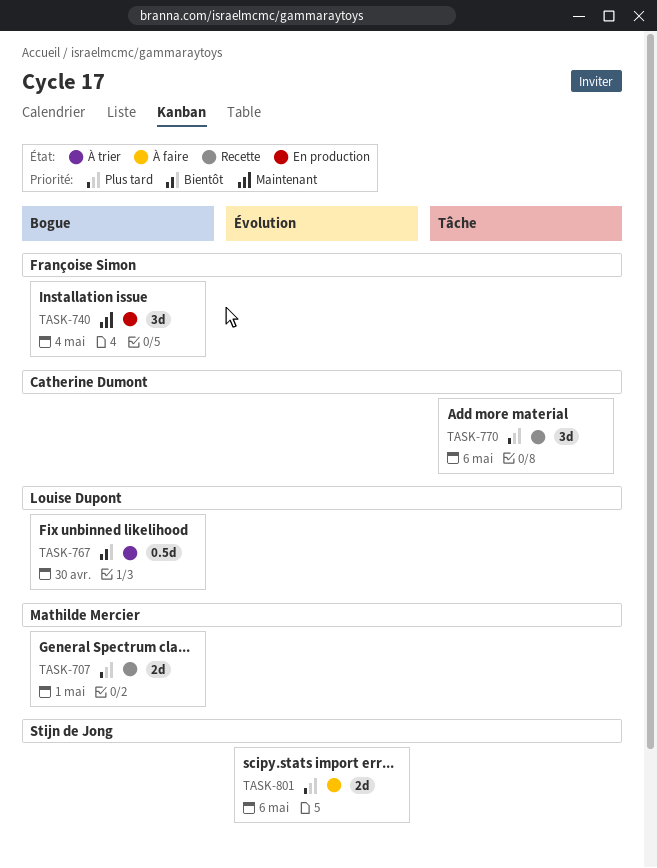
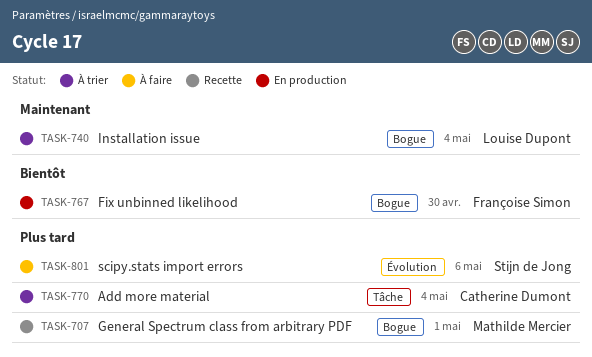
TASK-740, status: En production -> À trier
TASK-740, owner: Françoise Simon -> Louise Dupont
TASK-767, status: À trier -> En production
TASK-767, owner: Louise Dupont -> Françoise Simon
TASK-770, status: Recette -> À trier
TASK-770, due: May 6 -> May 4

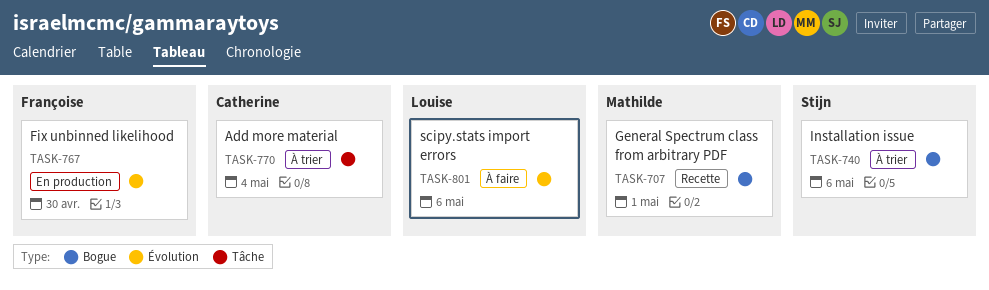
TASK-740, owner: Louise Dupont -> Stijn de Jong
TASK-740, due: May 4 -> May 6
TASK-767, label: Bogue -> Évolution
TASK-801, owner: Stijn de Jong -> Louise Dupont

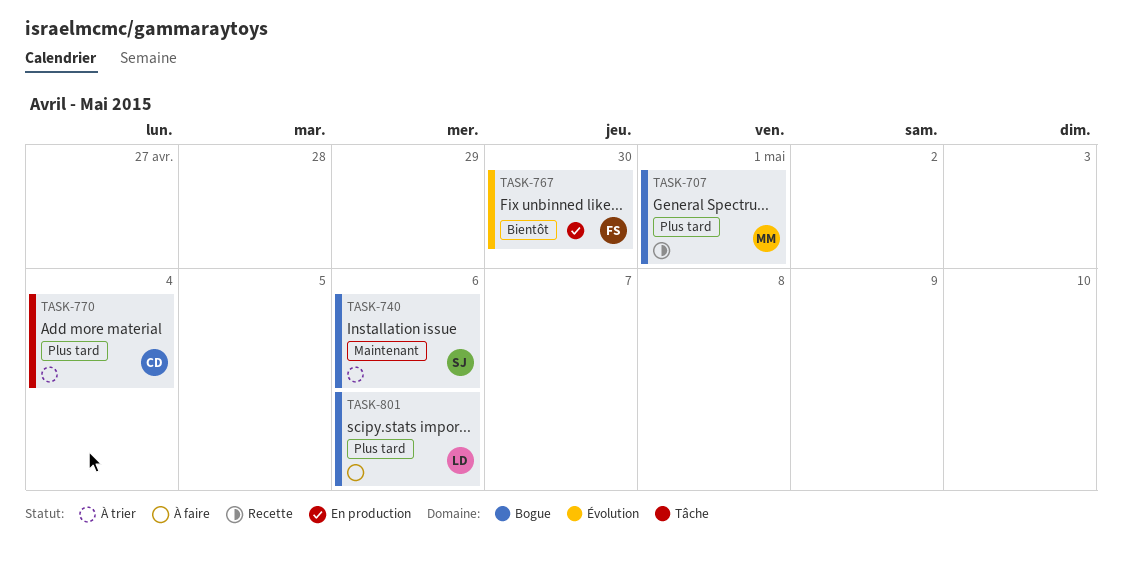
TASK-801, label: Évolution -> Bogue

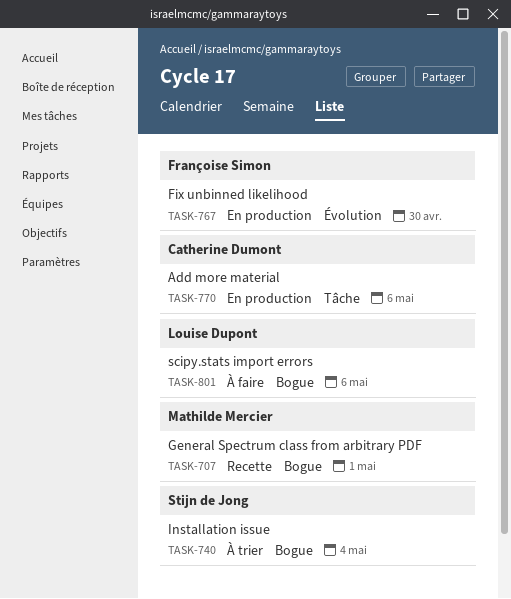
TASK-740, due: May 6 -> May 4
TASK-770, status: À trier -> En production
TASK-770, due: May 4 -> May 6

